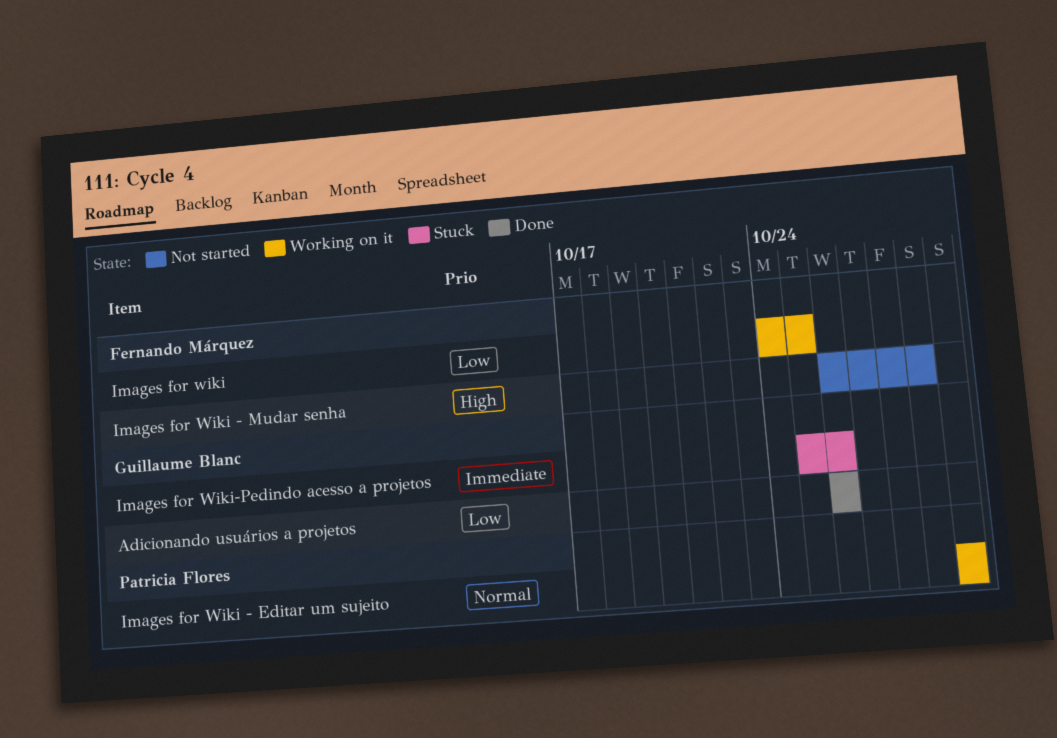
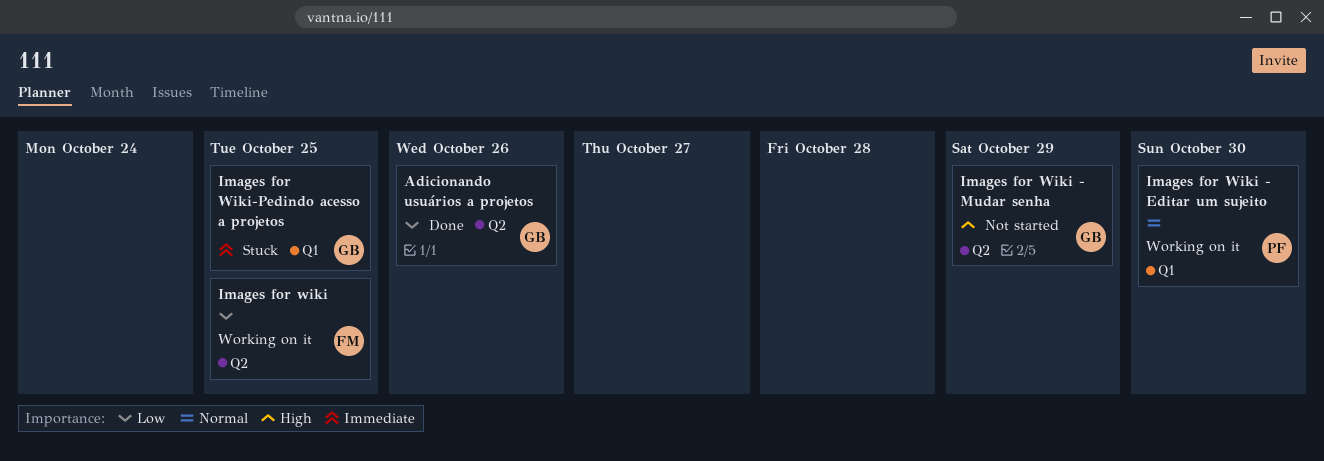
Images for Wiki - Mudar senha, owner: Fernando Márquez -> Guillaume Blanc
Images for Wiki-Pedindo acesso a projetos, due: Oct 26 -> Oct 25

